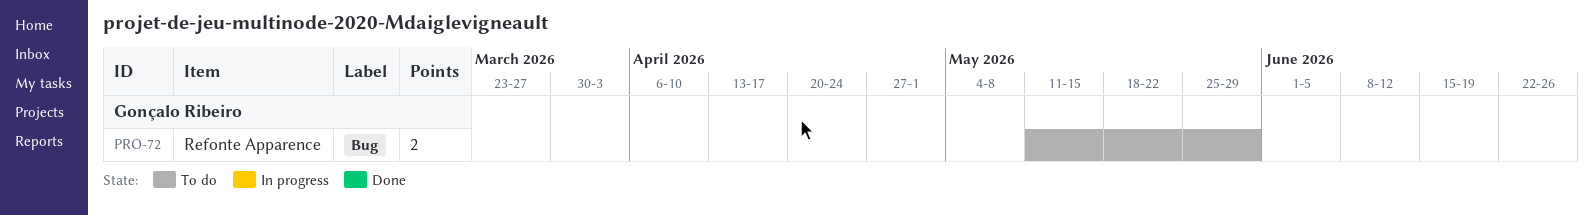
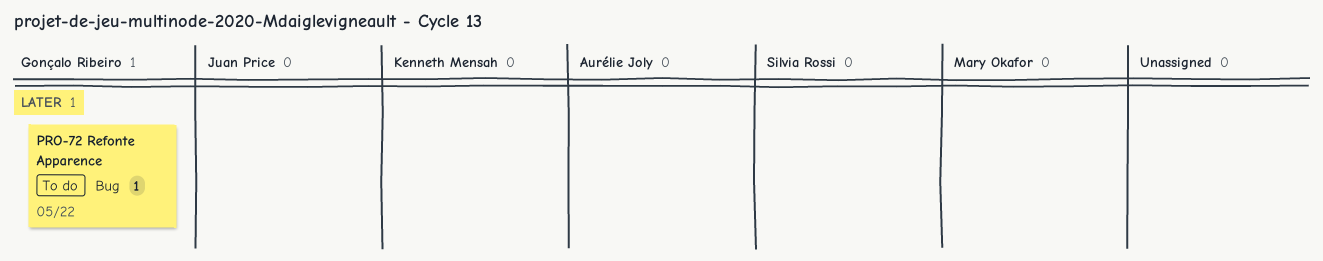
PRO-72, estimate: 2 -> 1
PRO-72, due: May 29 -> May 22

